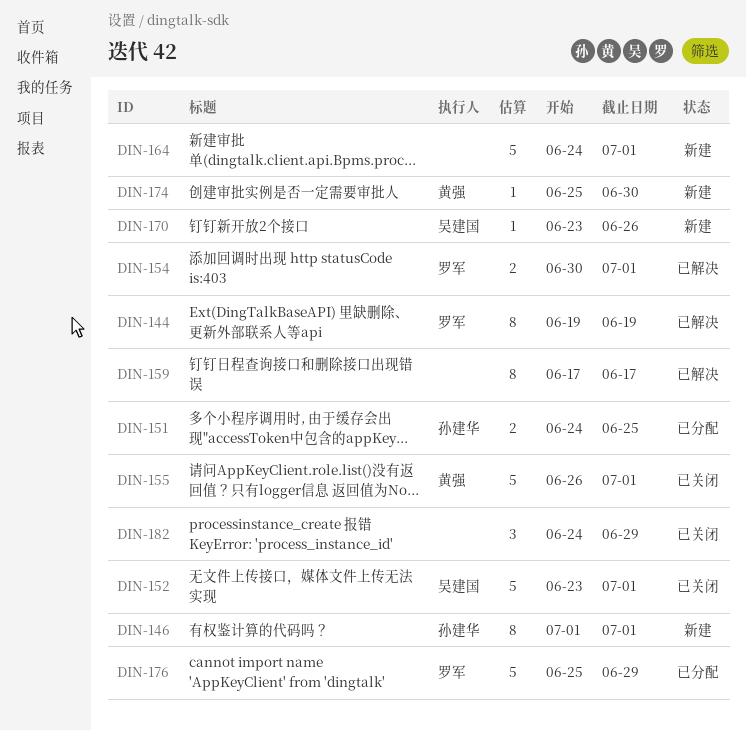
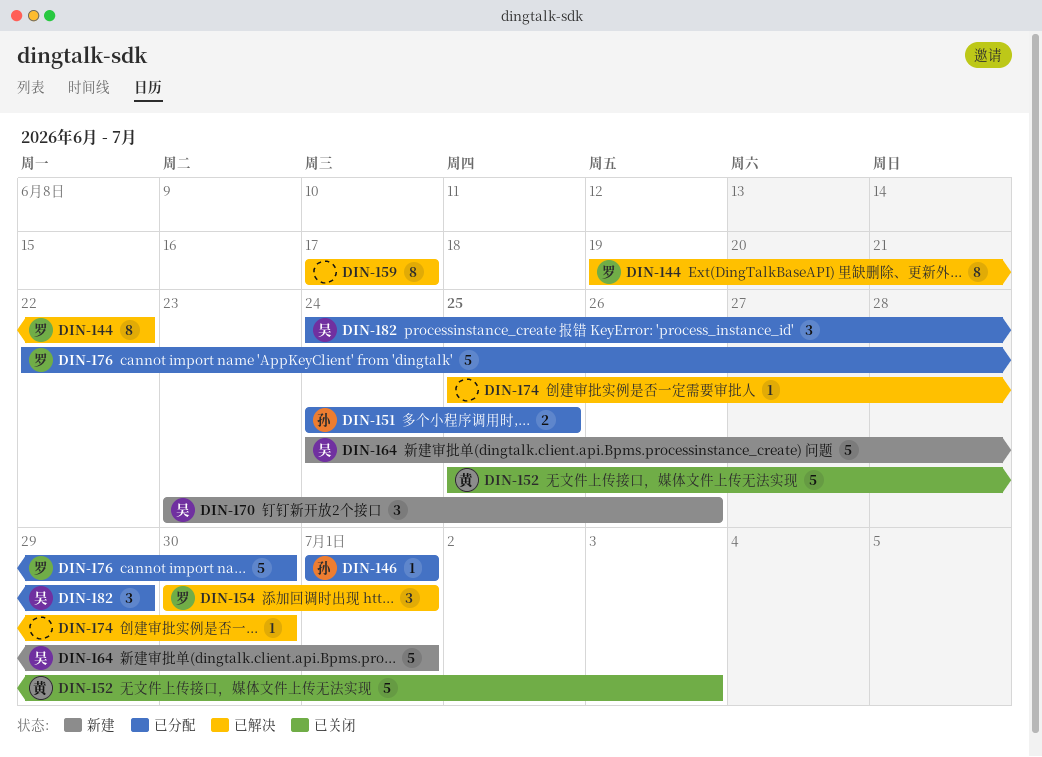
DIN-144, due: Jun 19 -> Jun 22
DIN-146, status: 新建 -> 已分配
DIN-146, estimate: 8 -> 1
DIN-152, owner: 吴建国 -> 黄强
DIN-152, start: Jun 23 -> Jun 25
DIN-152, due: Jul 1 -> Jul 3
DIN-154, estimate: 2 -> 3
DIN-155: present -> none
DIN-164, owner: none -> 吴建国
DIN-170, estimate: 1 -> 3
DIN-174, status: 新建 -> 已解决
DIN-174, owner: 黄强 -> none
DIN-176, start: Jun 25 -> Jun 22
DIN-176, due: Jun 29 -> Jun 30
DIN-182, status: 已关闭 -> 已分配
DIN-182, owner: none -> 吴建国

